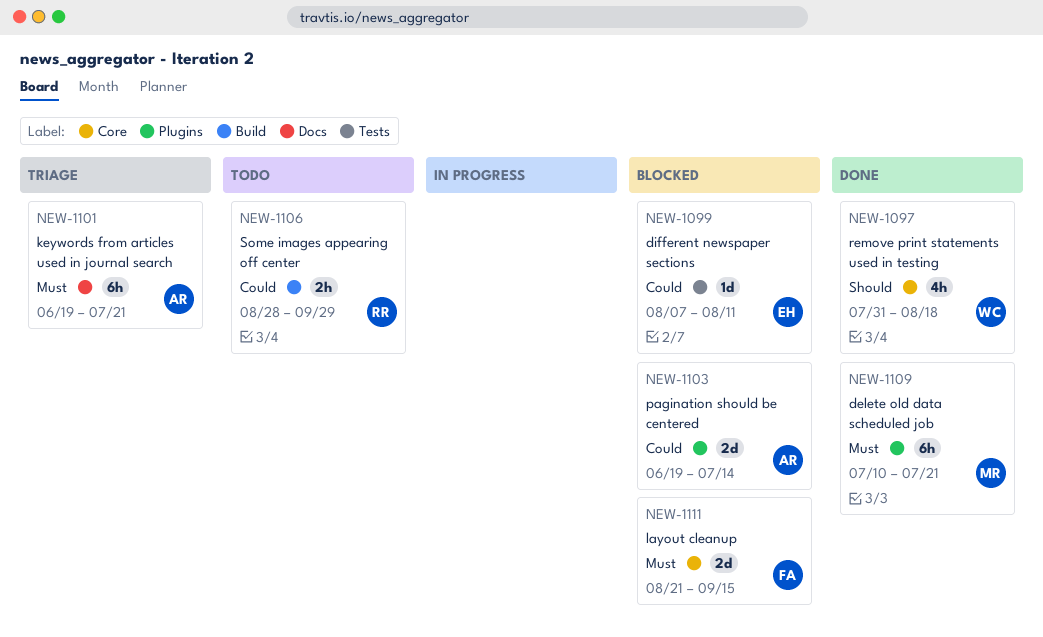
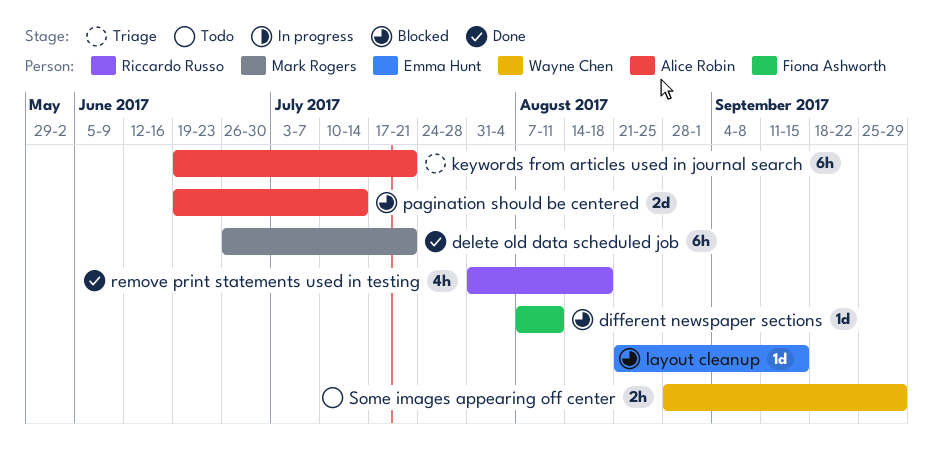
delete old data scheduled job, start: Jul 10 -> Jun 26
different newspaper sections, owner: Emma Hunt -> Fiona Ashworth
layout cleanup, owner: Fiona Ashworth -> Emma Hunt
layout cleanup, estimate: 2d -> 1d
remove print statements used in testing, owner: Wayne Chen -> Riccardo Russo
Some images appearing off center, owner: Riccardo Russo -> Wayne Chen

